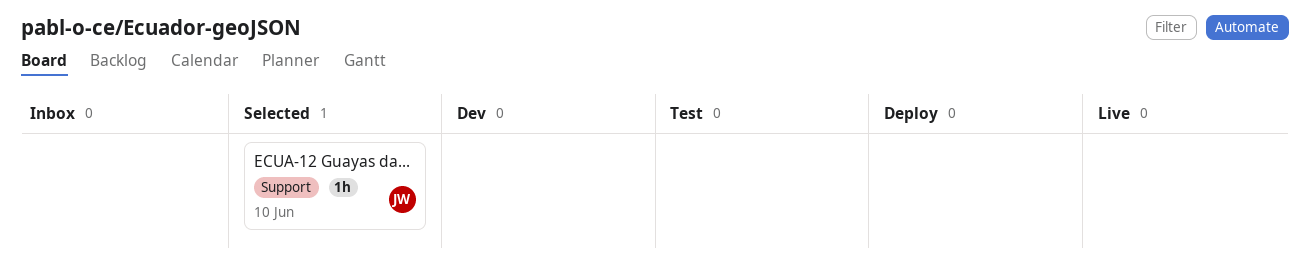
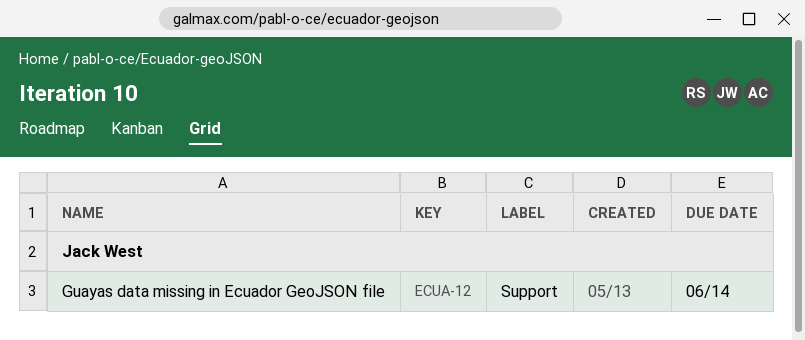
ECUA-12, due: Jun 10 -> Jun 14

